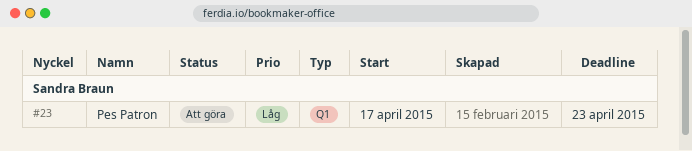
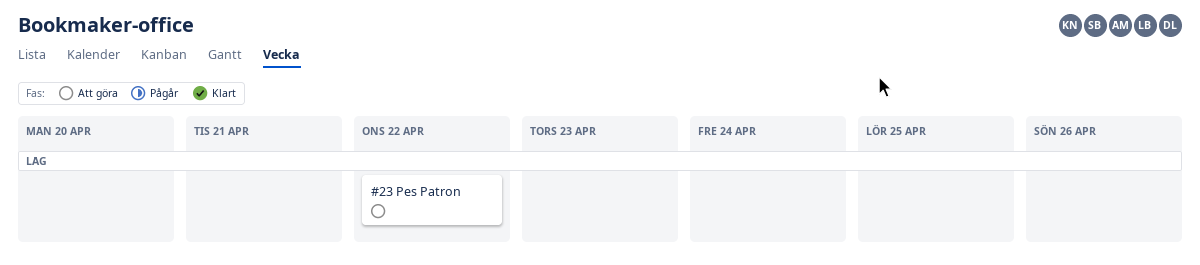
#23, due: Apr 23 -> Apr 22

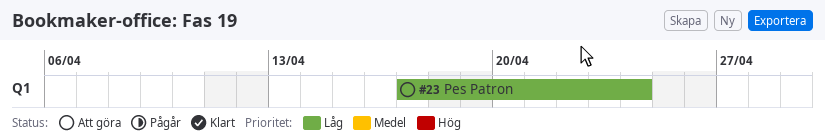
#23, due: Apr 22 -> Apr 24

